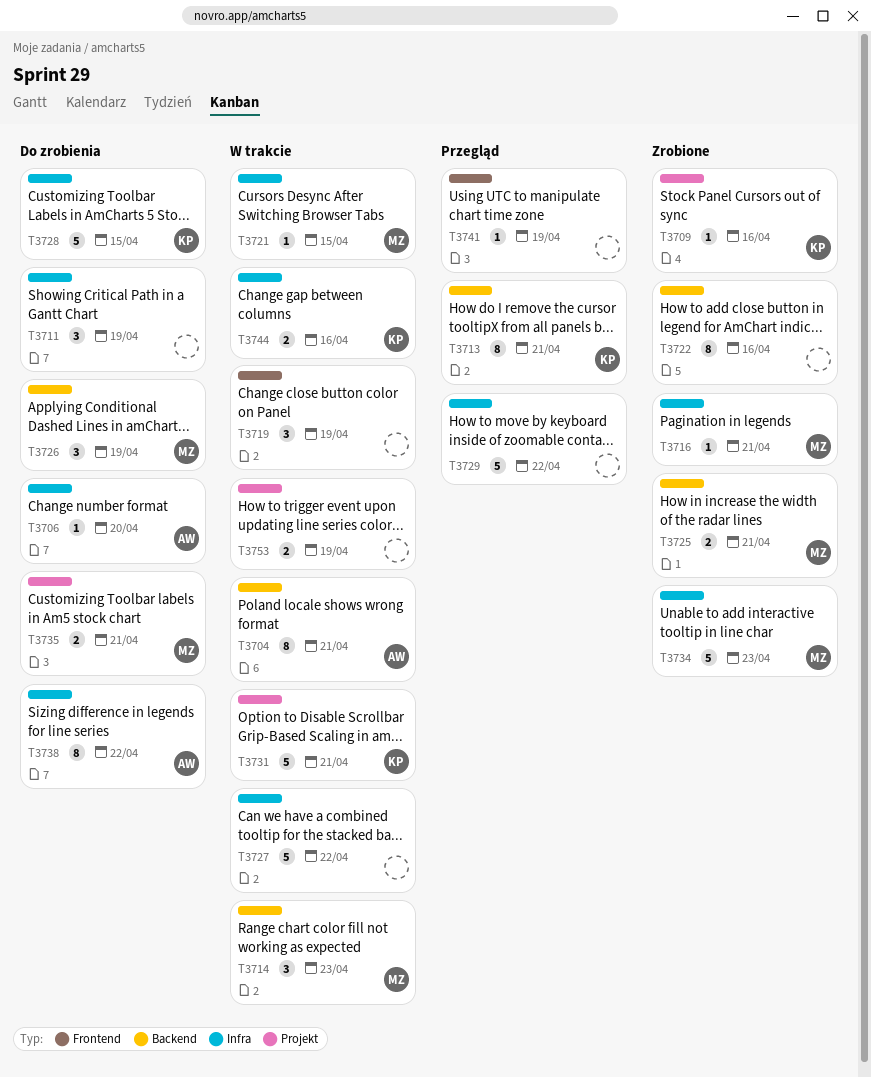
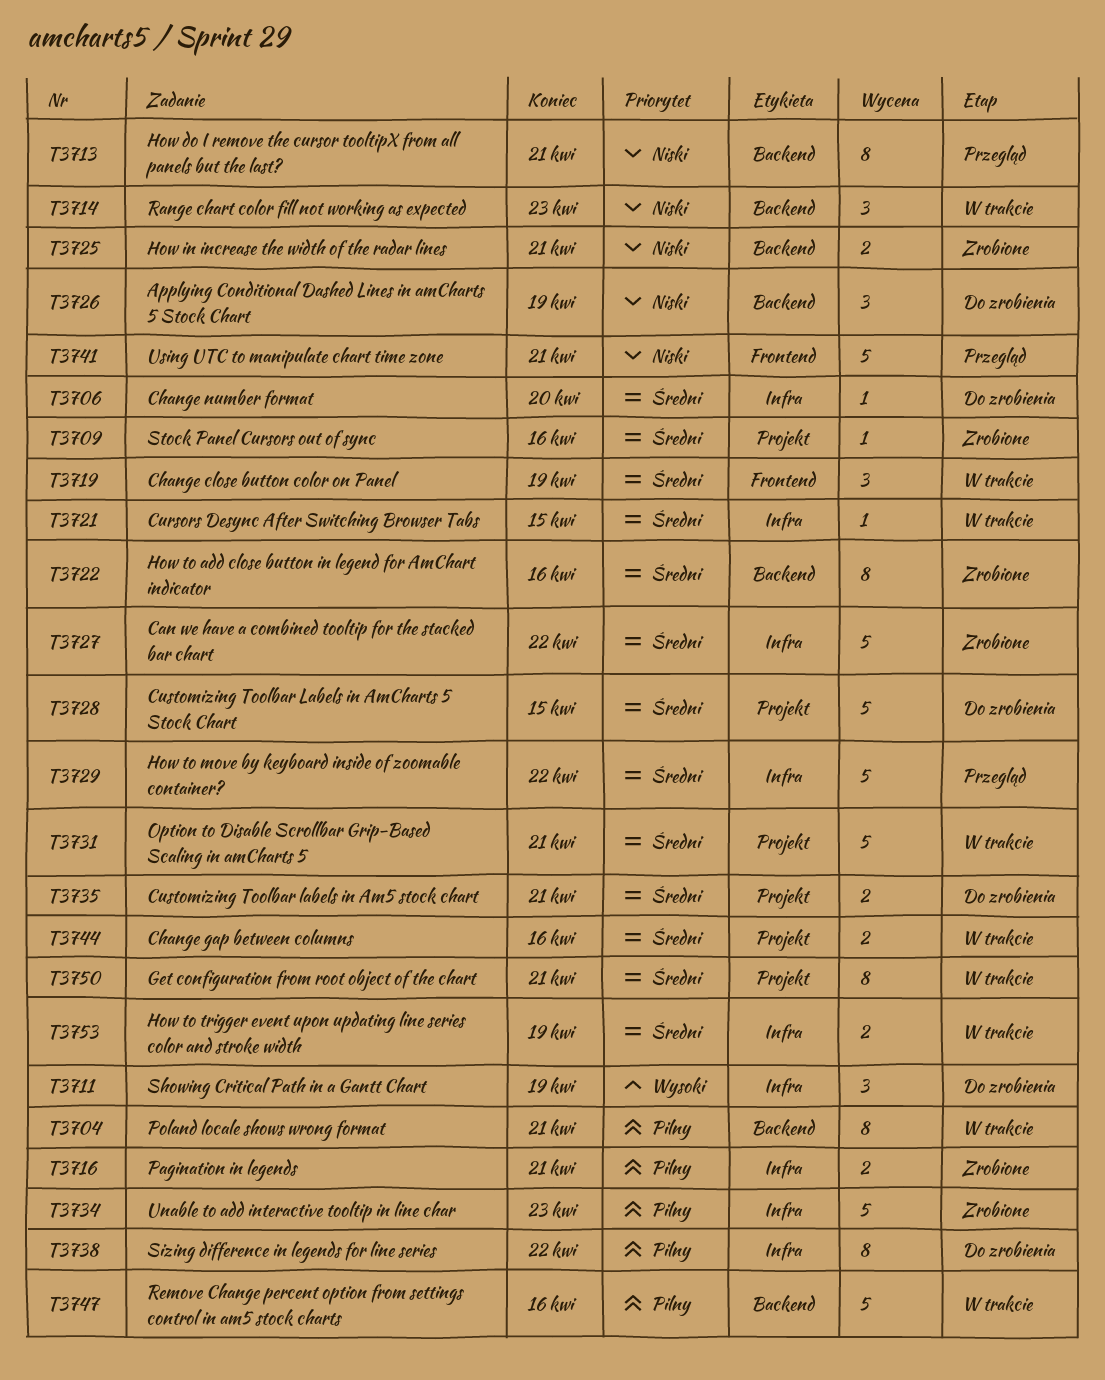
T3716, estimate: 1 -> 2
T3727, status: W trakcie -> Zrobione
T3728, label: Infra -> Projekt
T3741, estimate: 1 -> 5
T3741, due: Apr 19 -> Apr 21
T3744, label: Infra -> Projekt
T3747: none -> present
T3750: none -> present
T3753, label: Projekt -> Infra

